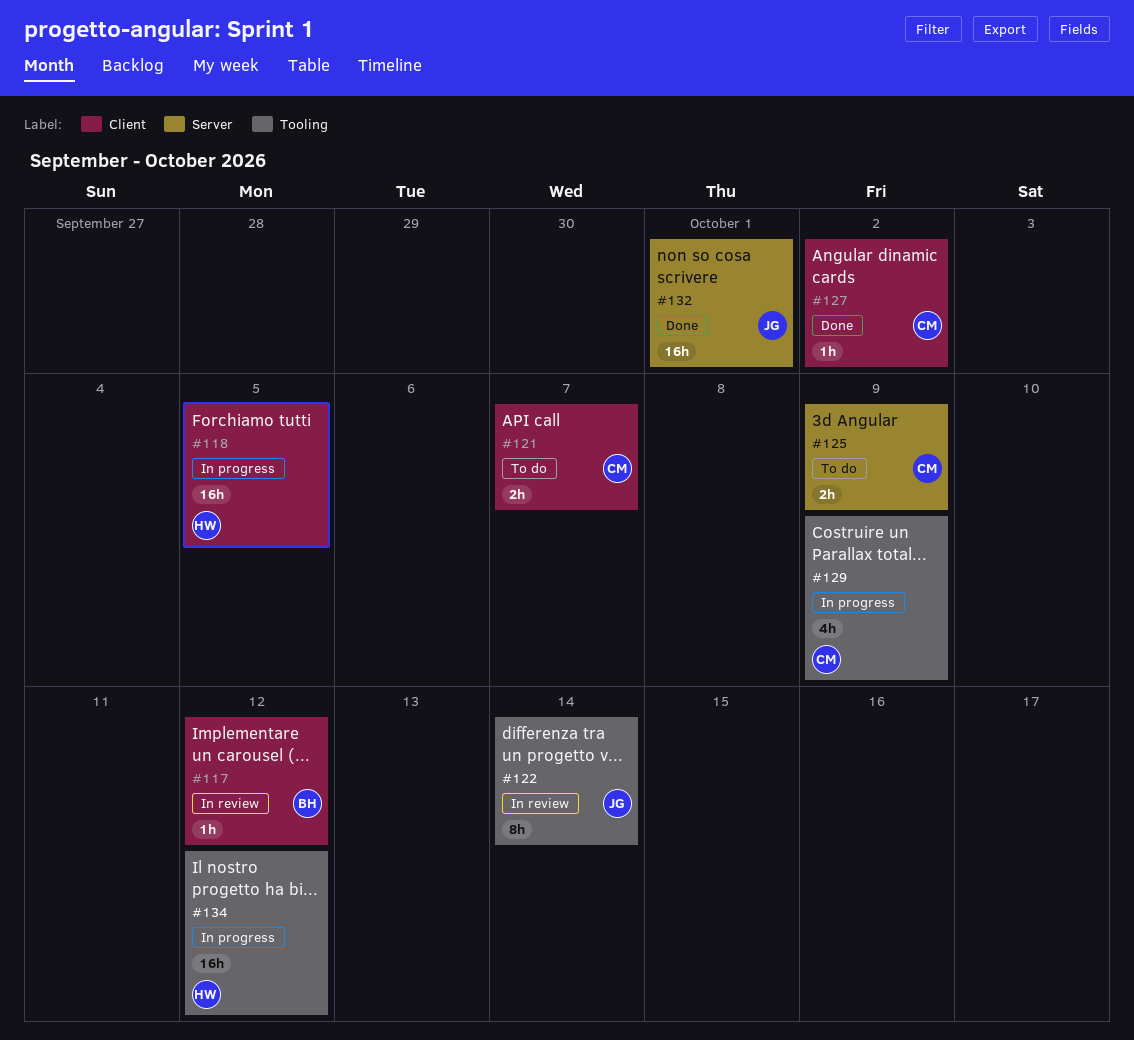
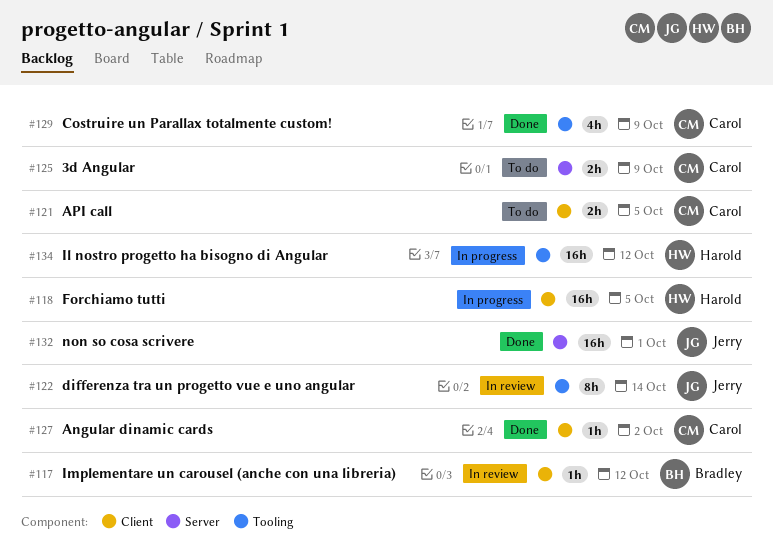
#121, due: Oct 7 -> Oct 5
#129, status: In progress -> Done

